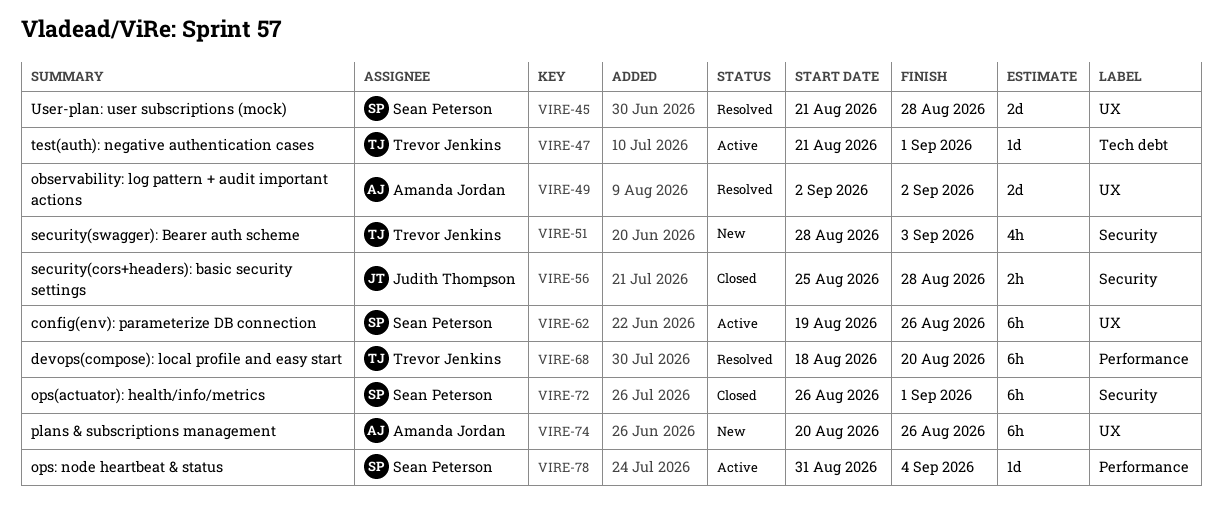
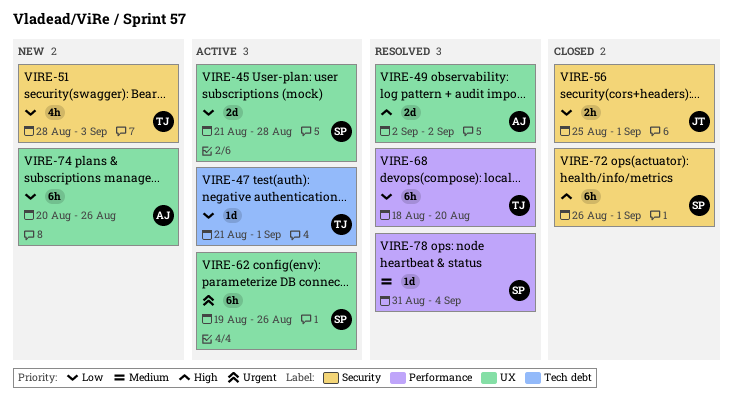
VIRE-45, status: Resolved -> Active
VIRE-56, due: Aug 28 -> Sep 1
VIRE-78, status: Active -> Resolved

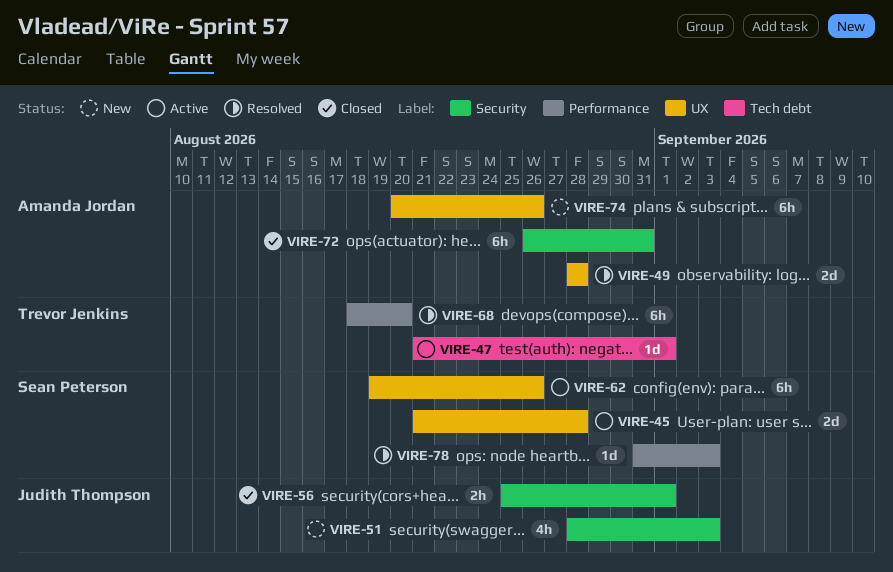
VIRE-49, start: Sep 2 -> Aug 28
VIRE-49, due: Sep 2 -> Aug 28
VIRE-51, owner: Trevor Jenkins -> Judith Thompson
VIRE-72, owner: Sean Peterson -> Amanda Jordan
VIRE-72, due: Sep 1 -> Aug 31
VIRE-78, due: Sep 4 -> Sep 3

